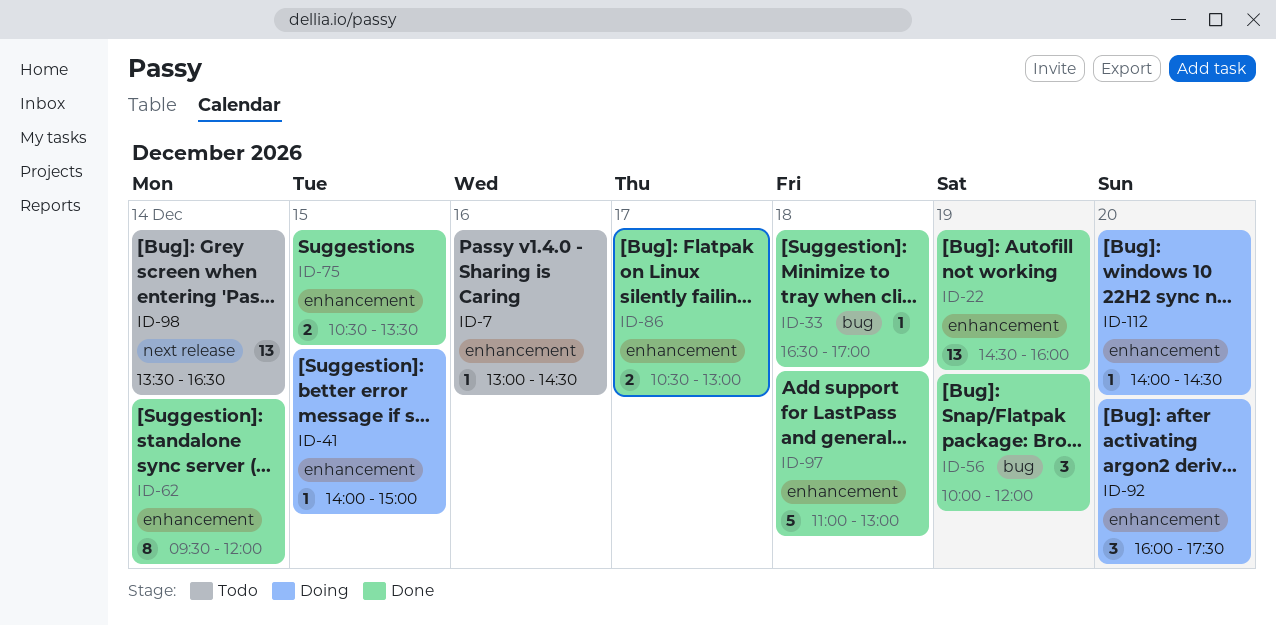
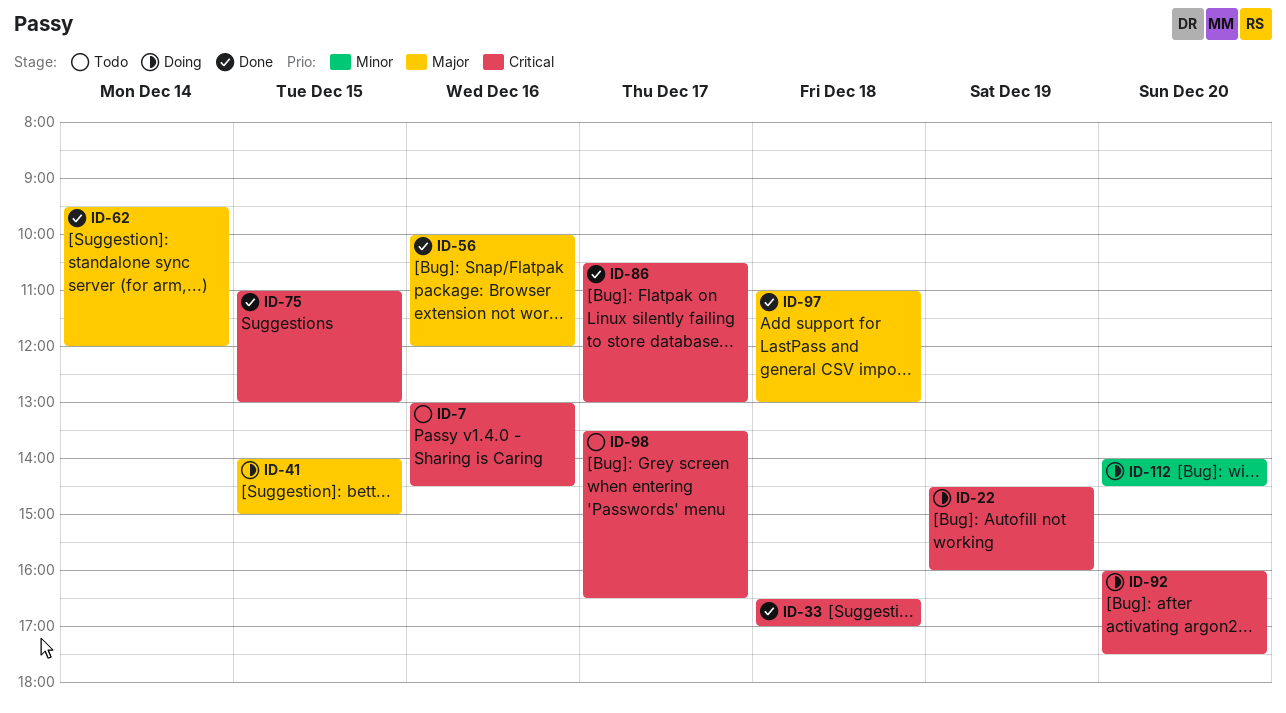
ID-22, status: Done -> Doing
ID-56, day: Dec 19 -> Dec 16
ID-75, begins: 10:30 -> 11:00
ID-75, ends: 13:30 -> 13:00
ID-98, day: Dec 14 -> Dec 17

